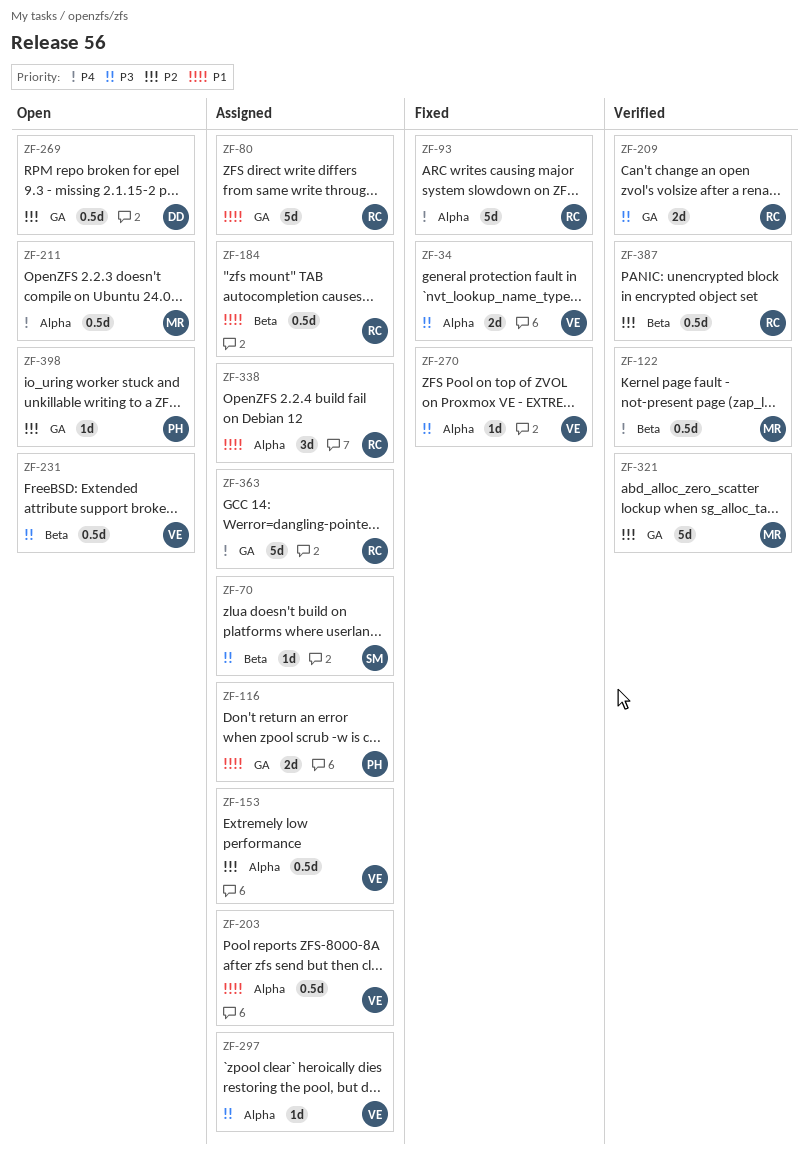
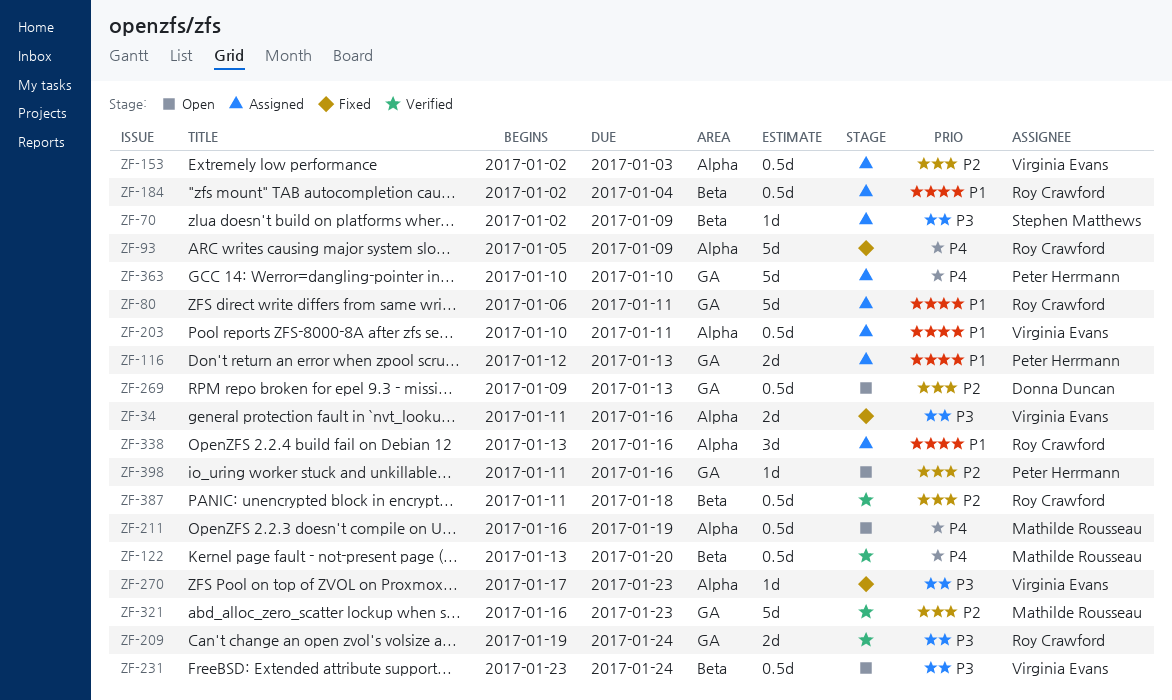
ZF-297: present -> none
ZF-363, owner: Roy Crawford -> Peter Herrmann

